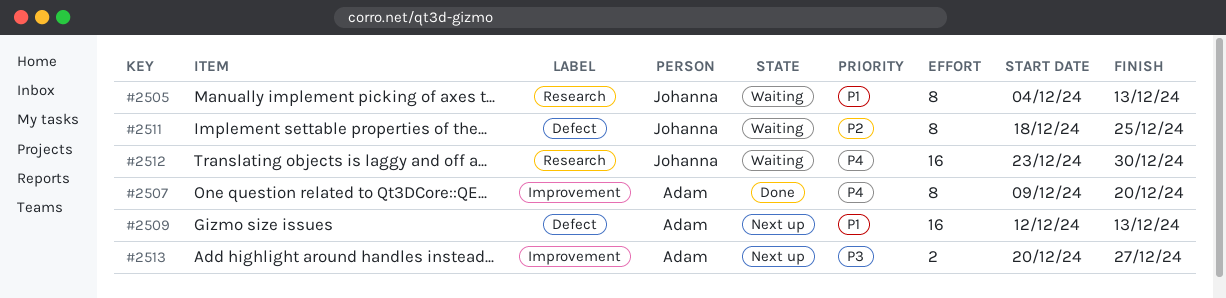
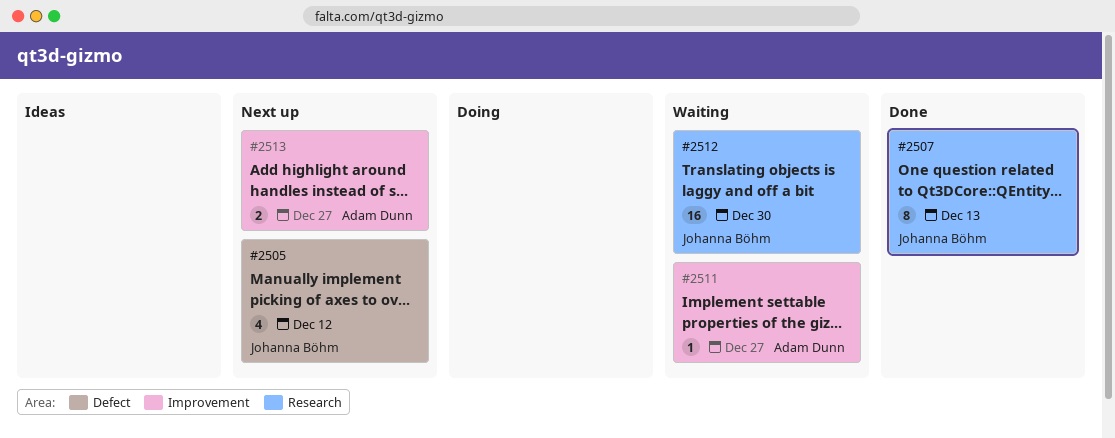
#2505, status: Waiting -> Next up
#2505, label: Research -> Defect
#2505, estimate: 8 -> 4
#2505, due: Dec 13 -> Dec 12
#2507, owner: Adam Dunn -> Johanna Böhm
#2507, label: Improvement -> Research
#2507, due: Dec 20 -> Dec 13
#2509: present -> none
#2511, owner: Johanna Böhm -> Adam Dunn
#2511, label: Defect -> Improvement
#2511, estimate: 8 -> 1
#2511, due: Dec 25 -> Dec 27

